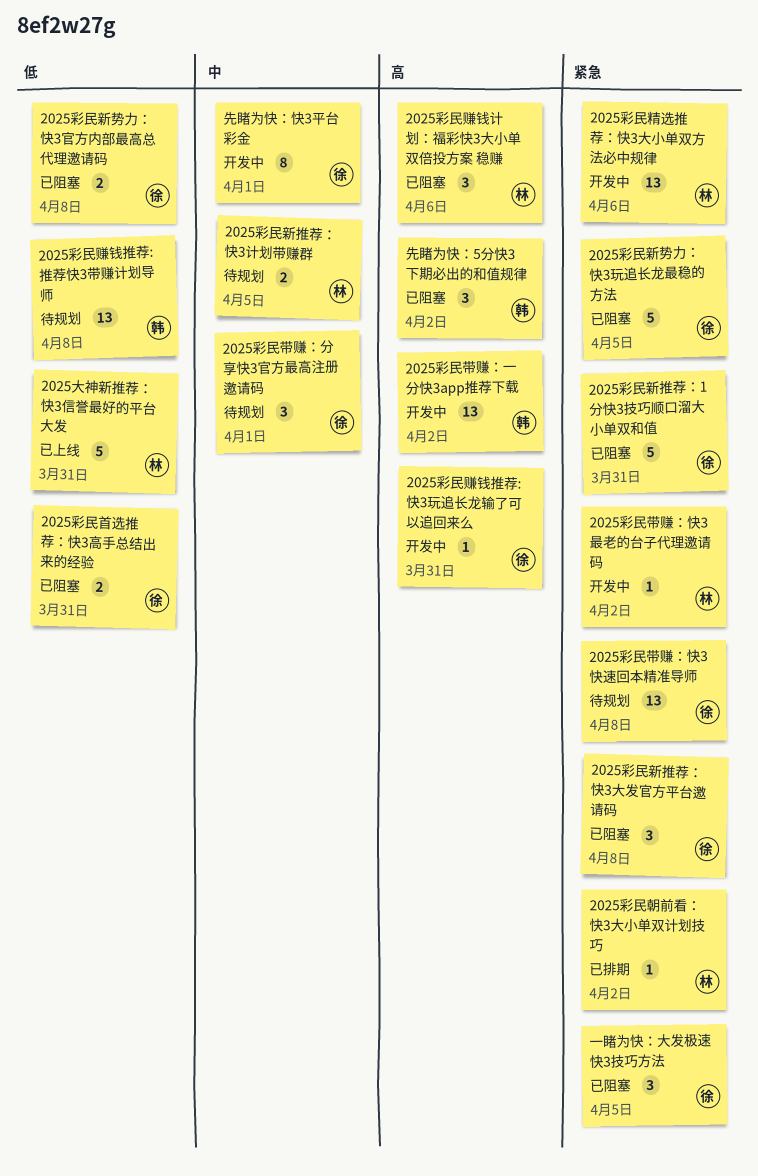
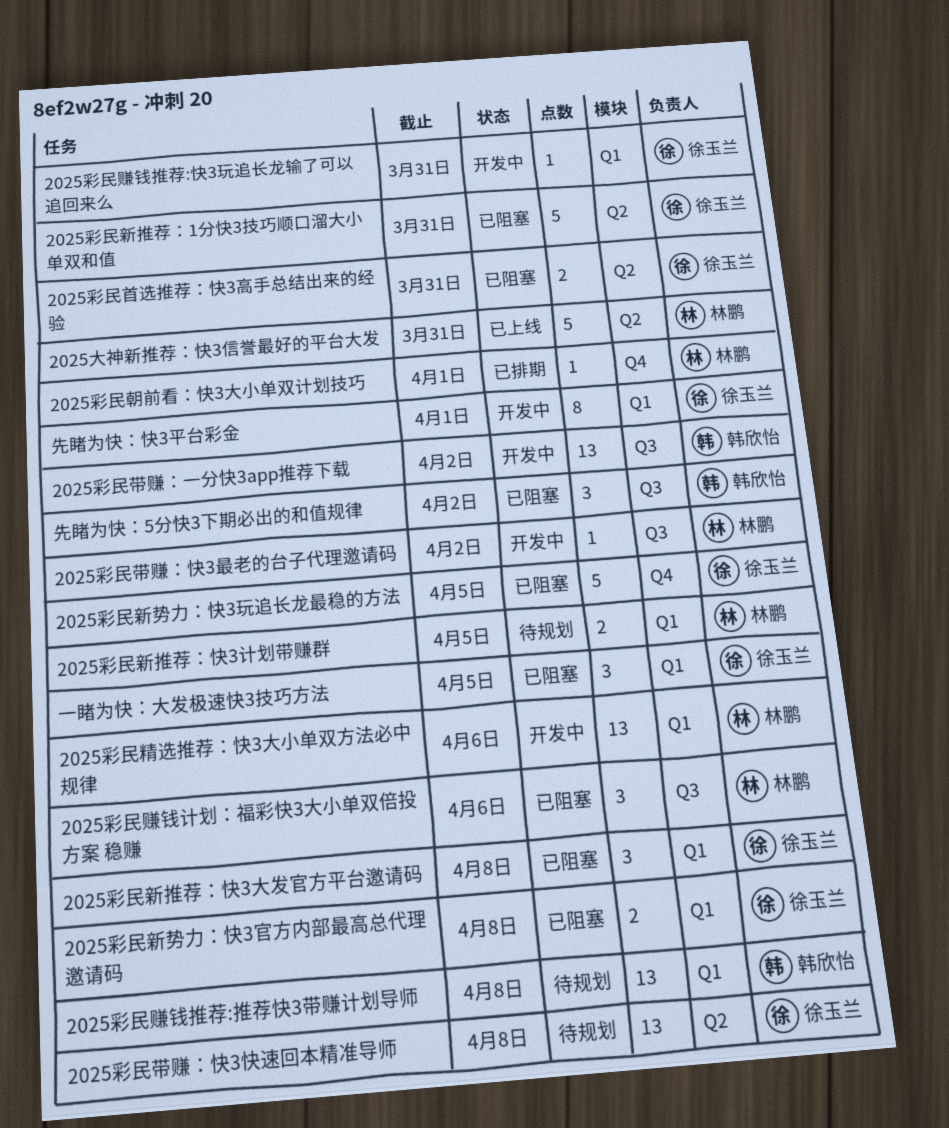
2025彩民带赚：分享快3官方最高注册邀请码: present -> none
2025彩民朝前看：快3大小单双计划技巧, due: Apr 2 -> Apr 1

